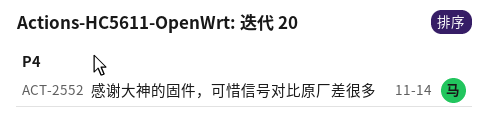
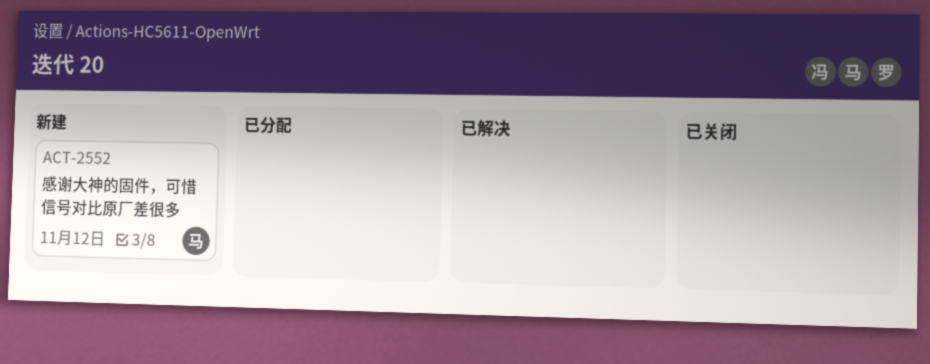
ACT-2552, due: Nov 14 -> Nov 12

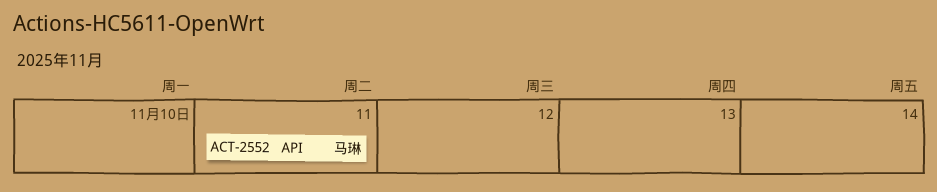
ACT-2552, due: Nov 12 -> Nov 11

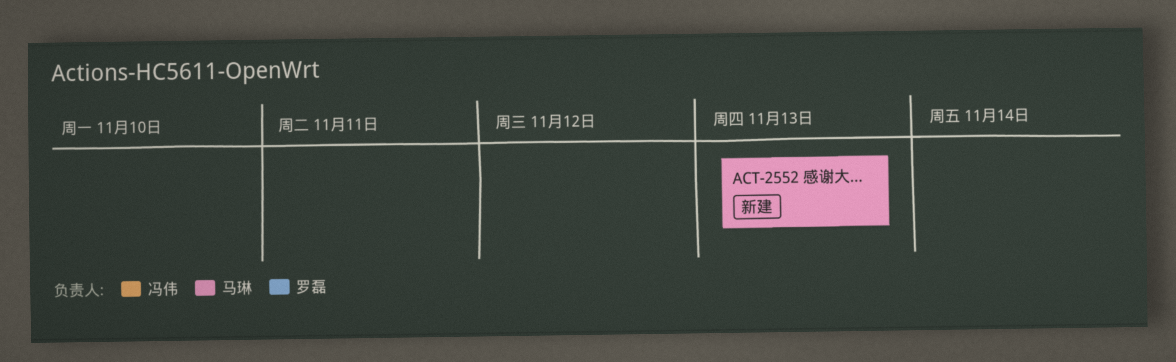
ACT-2552, due: Nov 11 -> Nov 13

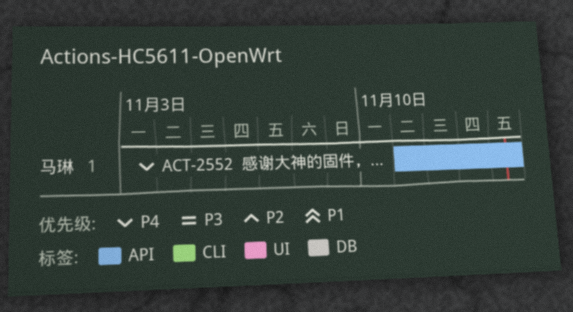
ACT-2552, due: Nov 13 -> Nov 14

